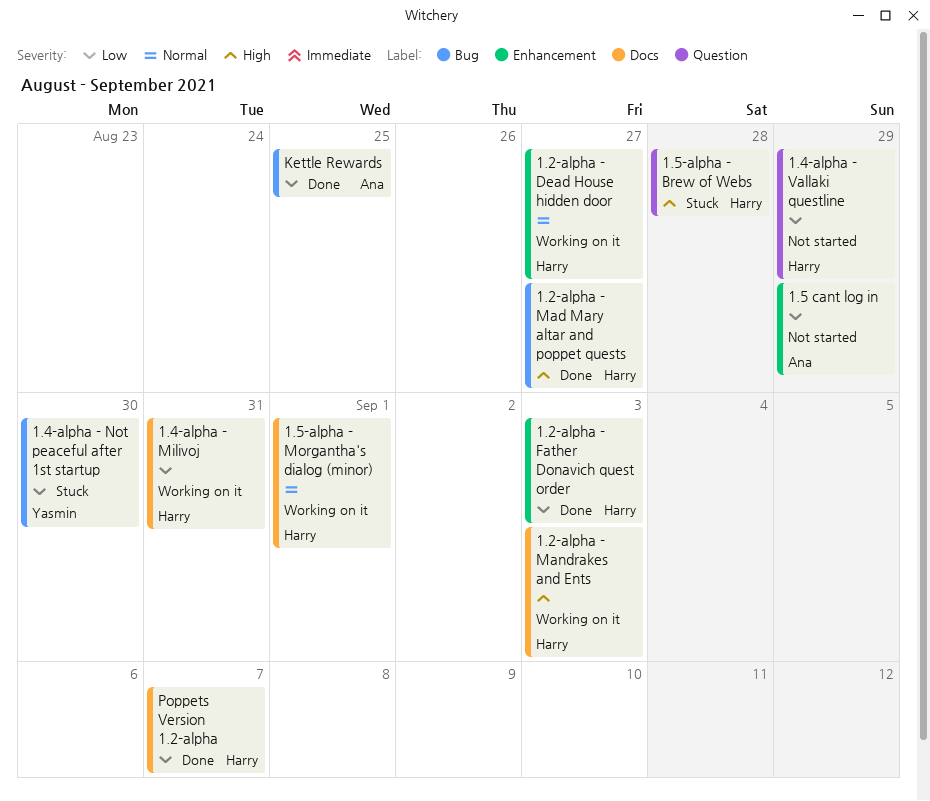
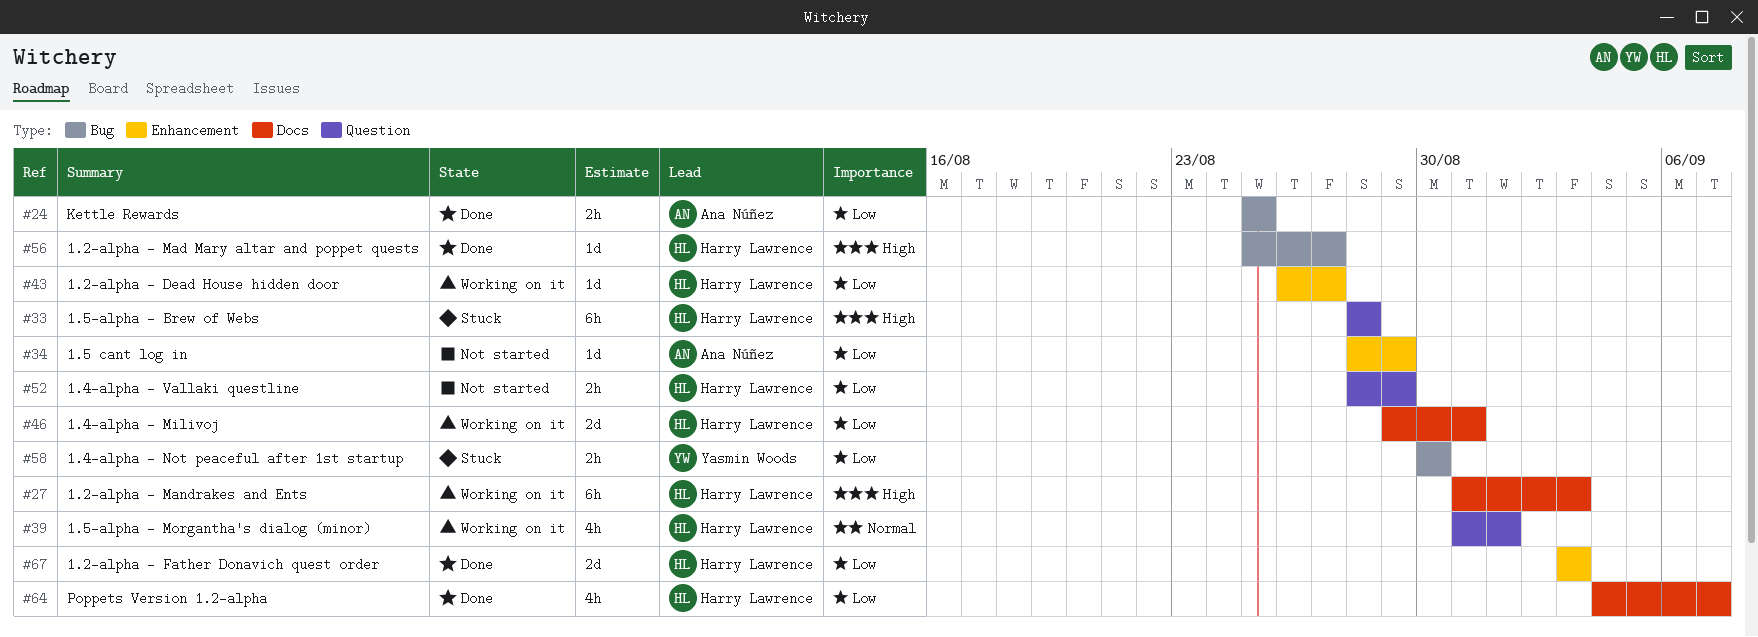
1.2-alpha - Dead House hidden door, priority: Normal -> Low
1.5-alpha - Morgantha's dialog (minor), label: Docs -> Question

